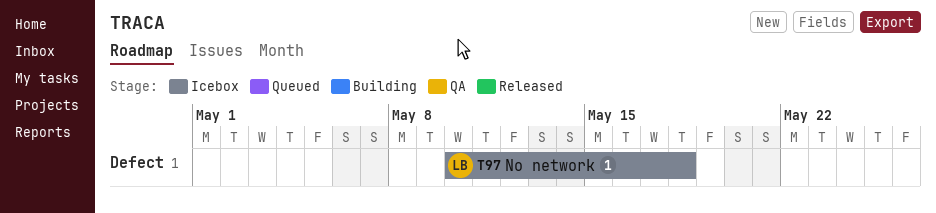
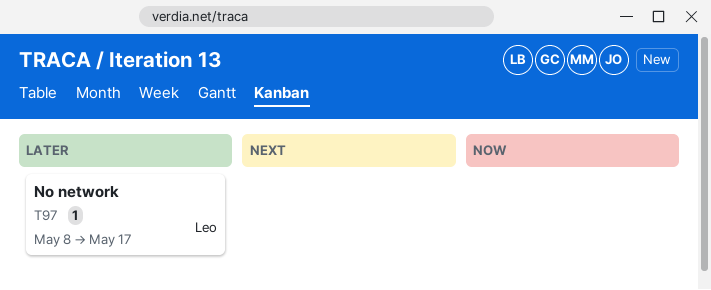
T97, start: May 10 -> May 8
T97, due: May 18 -> May 17

